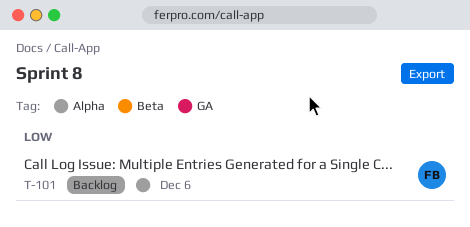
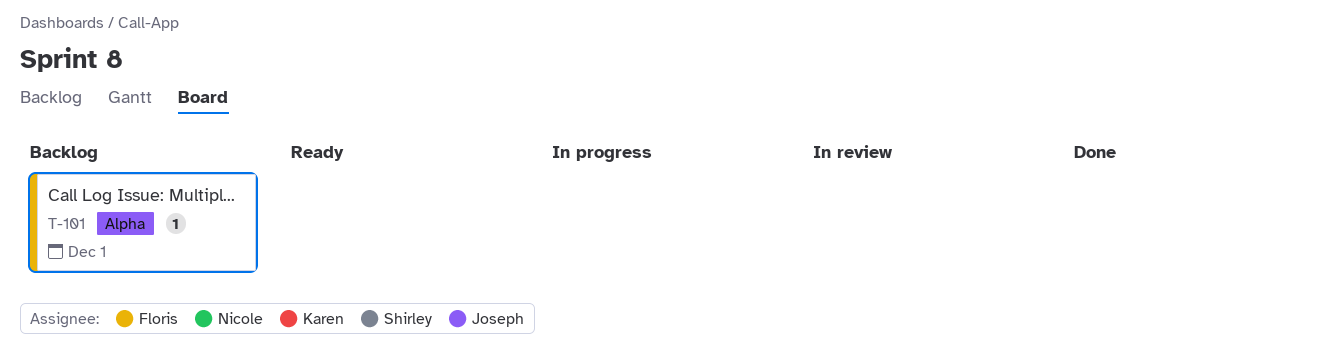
T-101, due: Dec 6 -> Dec 1

